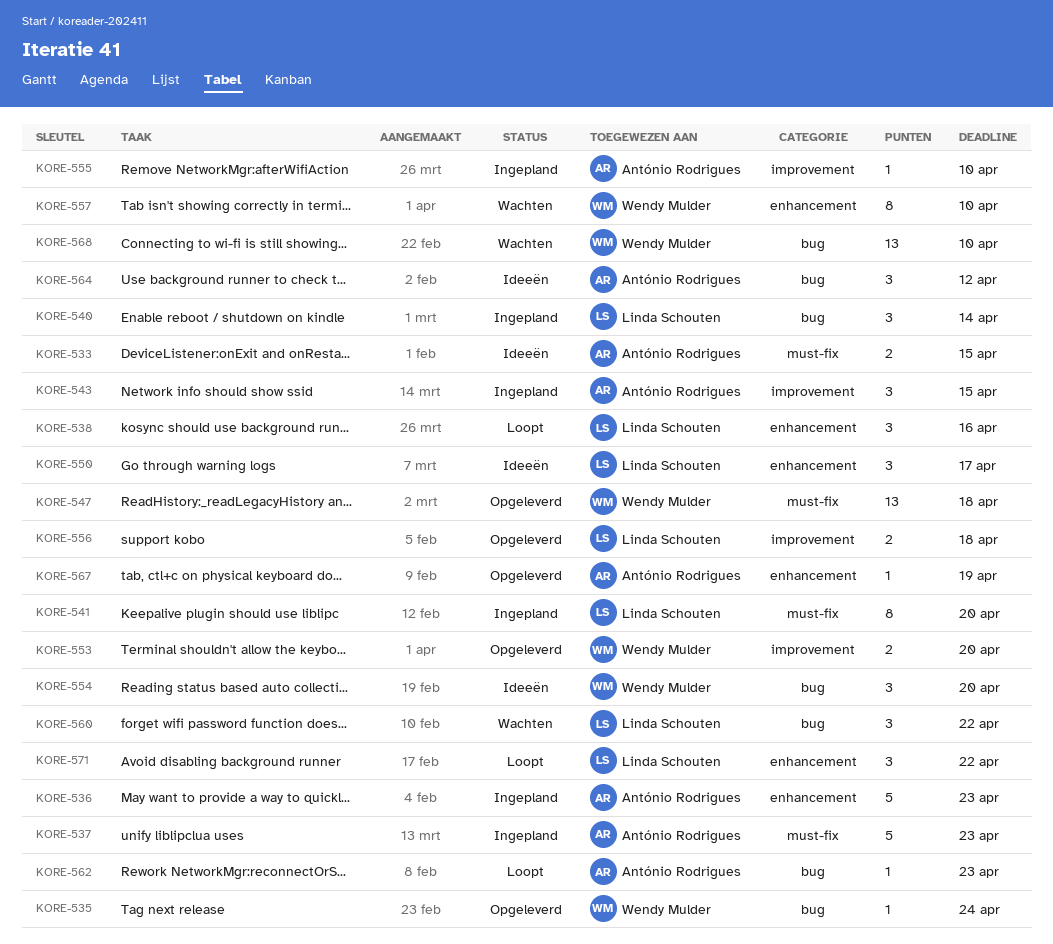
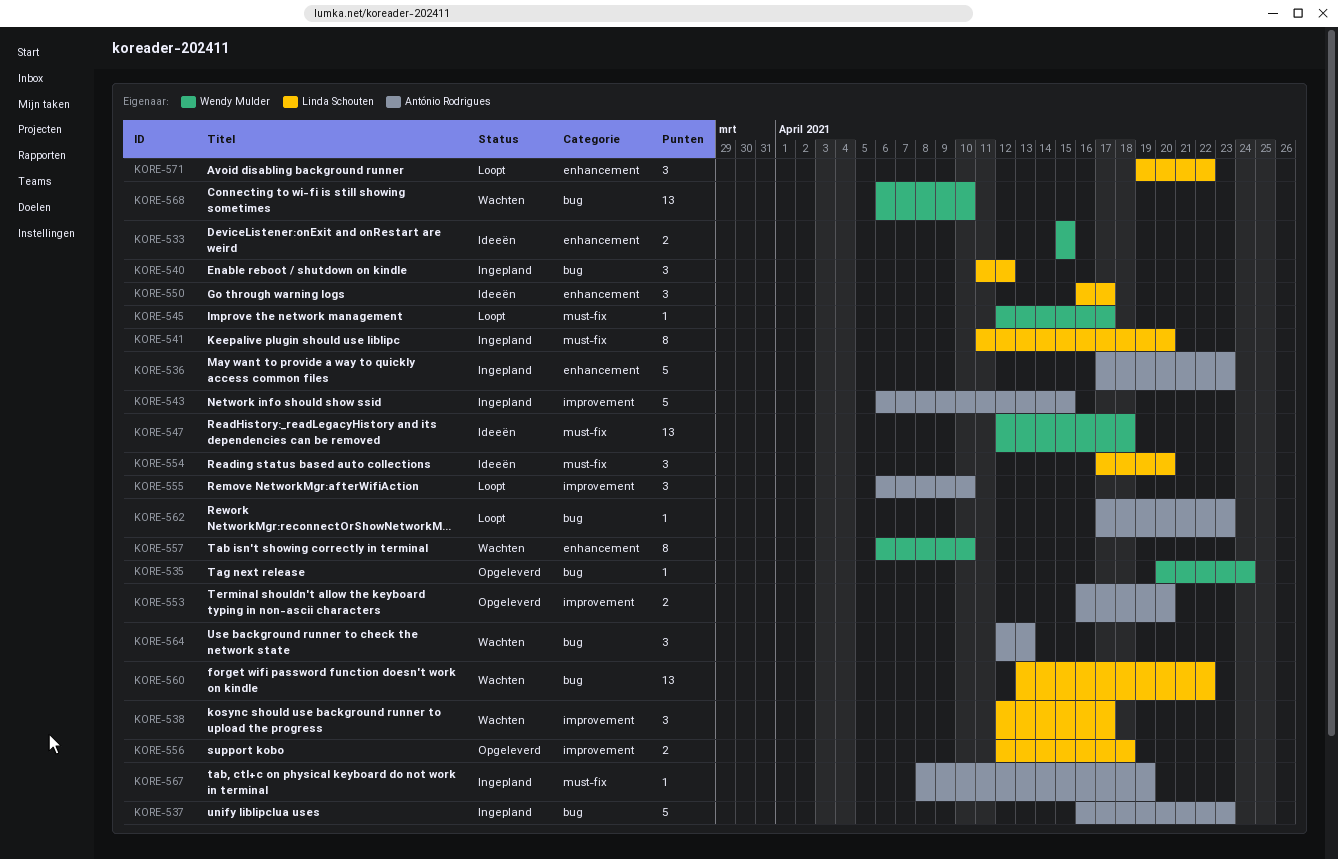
KORE-533, owner: António Rodrigues -> Wendy Mulder
KORE-533, label: must-fix -> enhancement
KORE-537, label: must-fix -> bug
KORE-538, status: Loopt -> Wachten
KORE-538, label: enhancement -> improvement
KORE-538, due: Apr 16 -> Apr 17
KORE-540, due: Apr 14 -> Apr 12
KORE-543, estimate: 3 -> 5
KORE-545: none -> present
KORE-547, status: Opgeleverd -> Ideeën
KORE-553, owner: Wendy Mulder -> António Rodrigues
KORE-554, owner: Wendy Mulder -> Linda Schouten
KORE-554, label: bug -> must-fix
KORE-555, status: Ingepland -> Loopt
KORE-555, estimate: 1 -> 3
KORE-560, estimate: 3 -> 13
KORE-564, status: Ideeën -> Wachten
KORE-564, due: Apr 12 -> Apr 13
KORE-567, status: Opgeleverd -> Ingepland
KORE-567, label: enhancement -> must-fix

